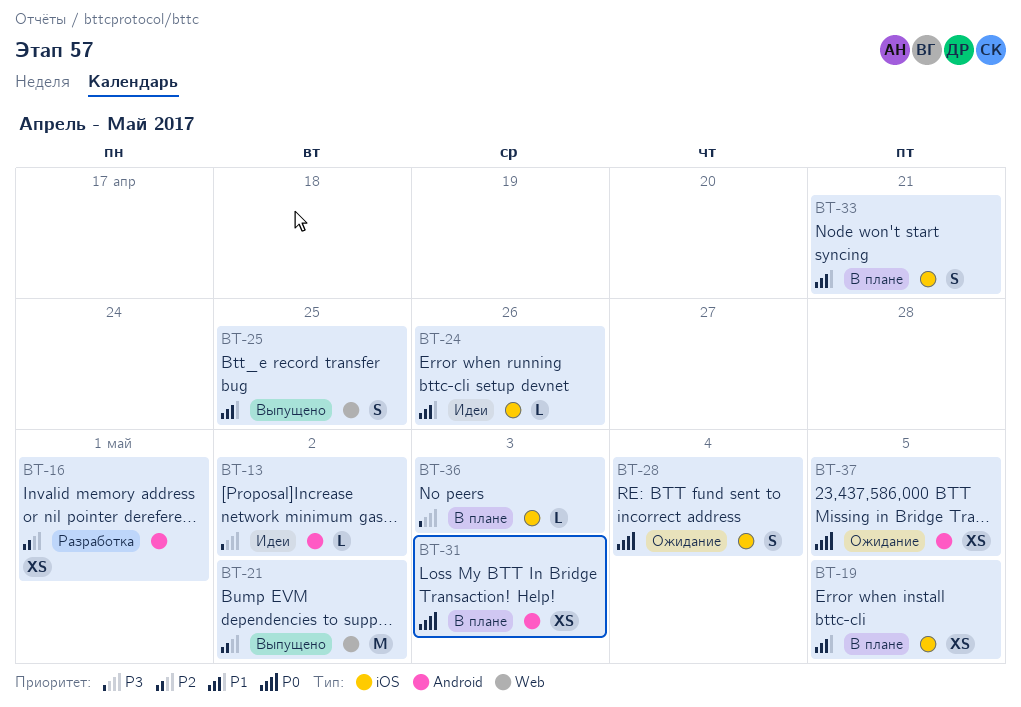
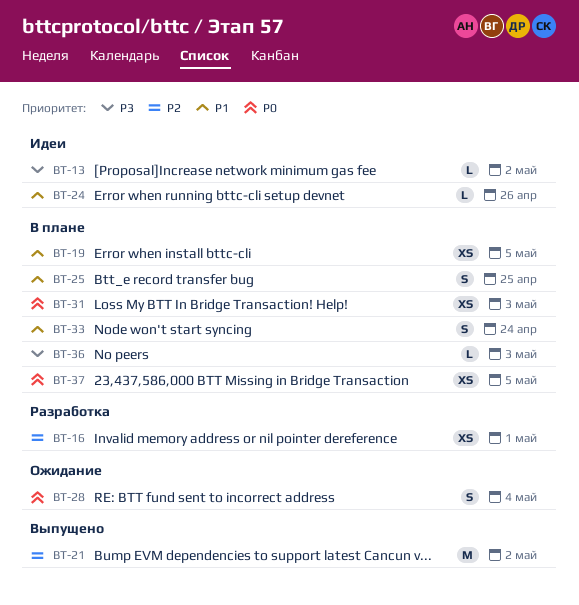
BT-25, status: Выпущено -> В плане
BT-33, due: Apr 21 -> Apr 24
BT-37, status: Ожидание -> В плане

